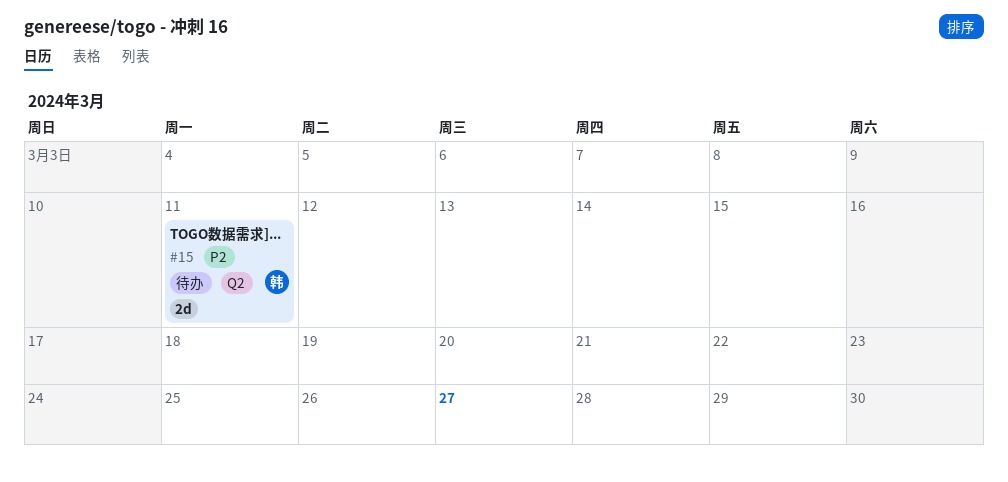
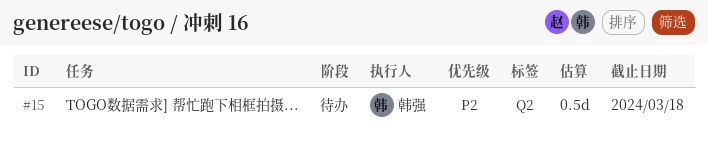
#15, estimate: 2d -> 0.5d
#15, due: Mar 11 -> Mar 18

